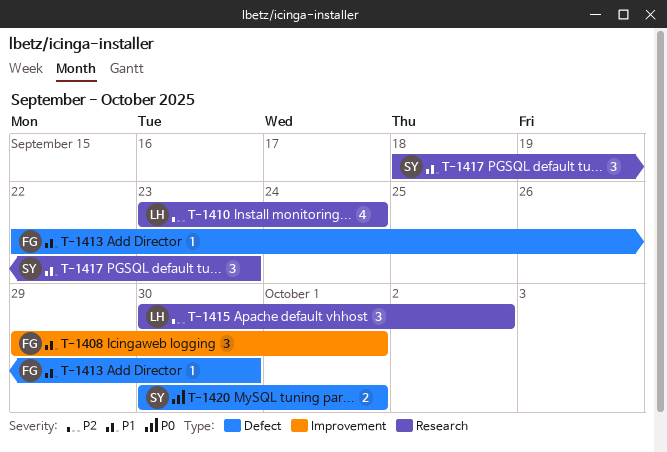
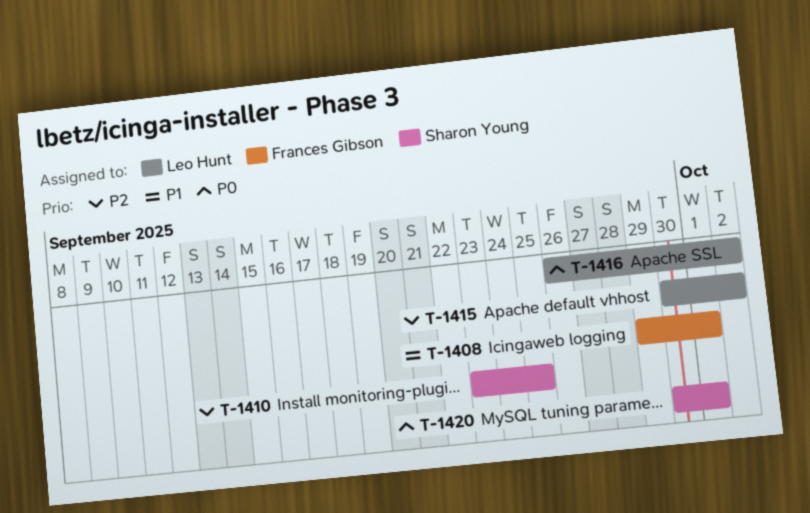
T-1410, owner: Leo Hunt -> Sharon Young
T-1410, due: Sep 24 -> Sep 25
T-1413: present -> none
T-1416: none -> present
T-1417: present -> none

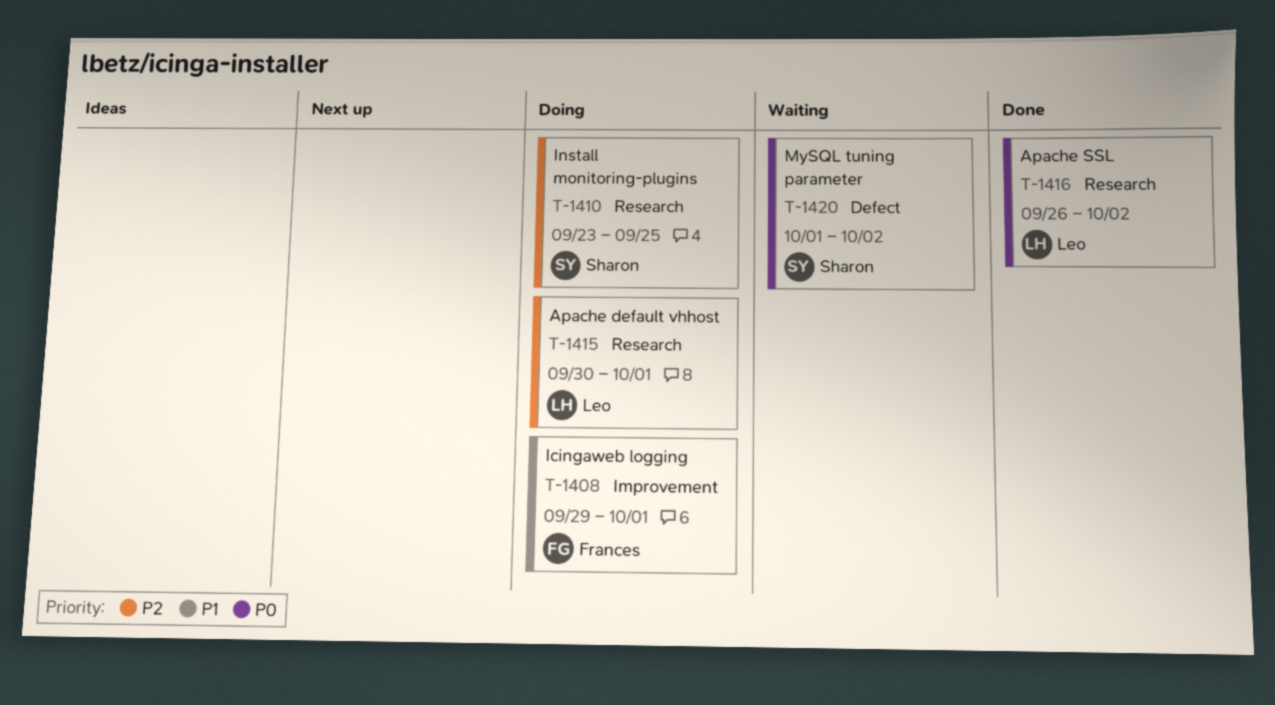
T-1415, due: Oct 2 -> Oct 1
T-1420, start: Sep 30 -> Oct 1
T-1420, due: Oct 1 -> Oct 2

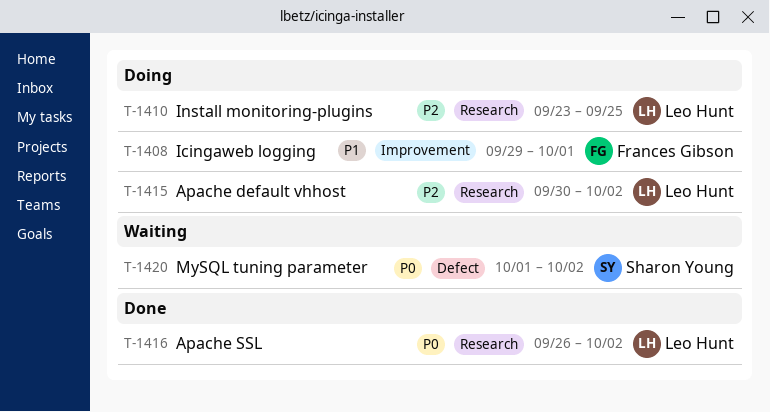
T-1410, owner: Sharon Young -> Leo Hunt
T-1415, due: Oct 1 -> Oct 2

